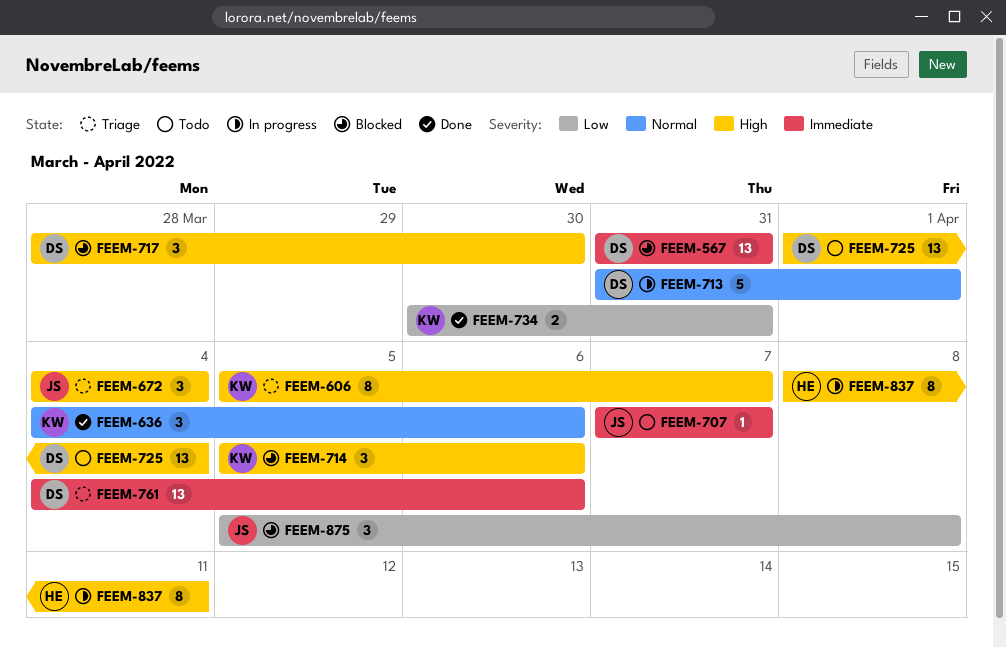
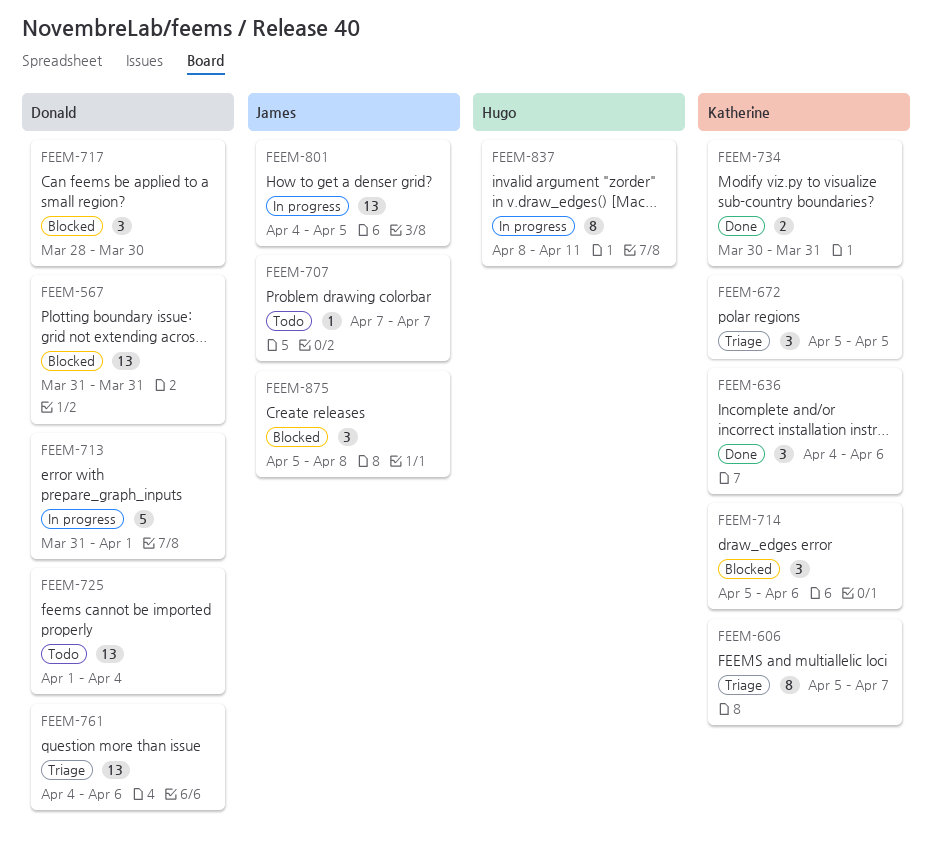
FEEM-672, owner: James -> Katherine
FEEM-672, start: Apr 4 -> Apr 5
FEEM-672, due: Apr 4 -> Apr 5
FEEM-801: none -> present

